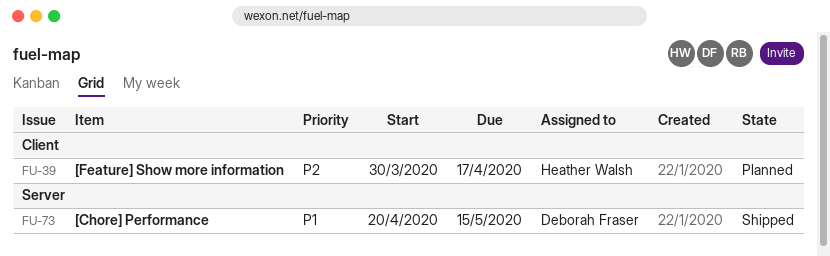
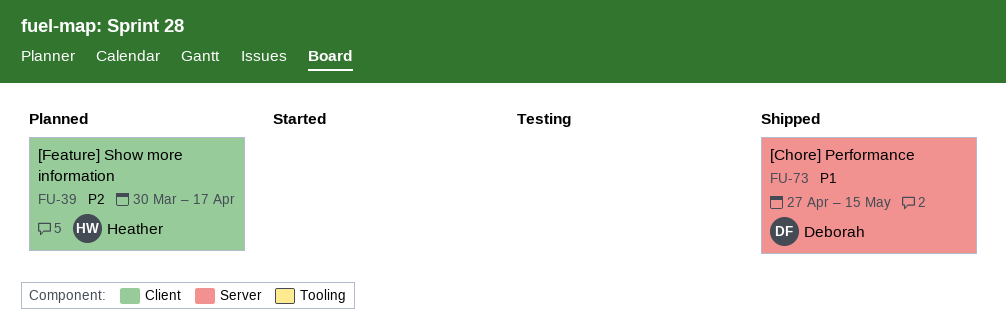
FU-73, start: Apr 20 -> Apr 27

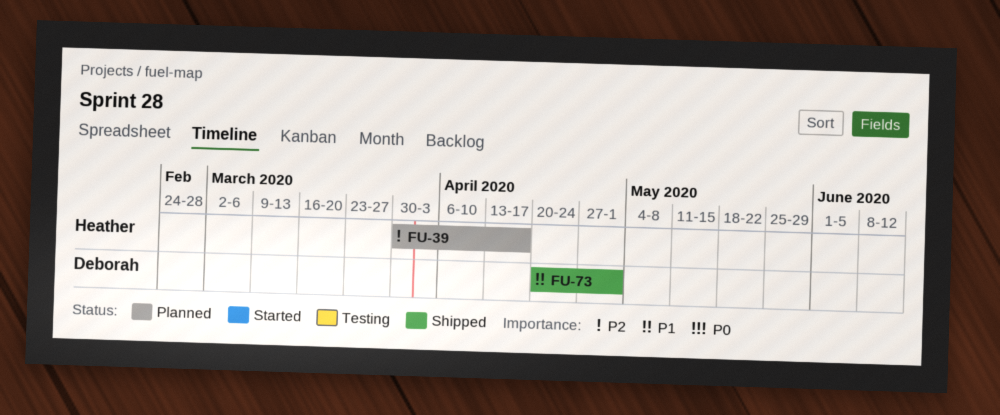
FU-73, start: Apr 27 -> Apr 20
FU-73, due: May 15 -> May 1

